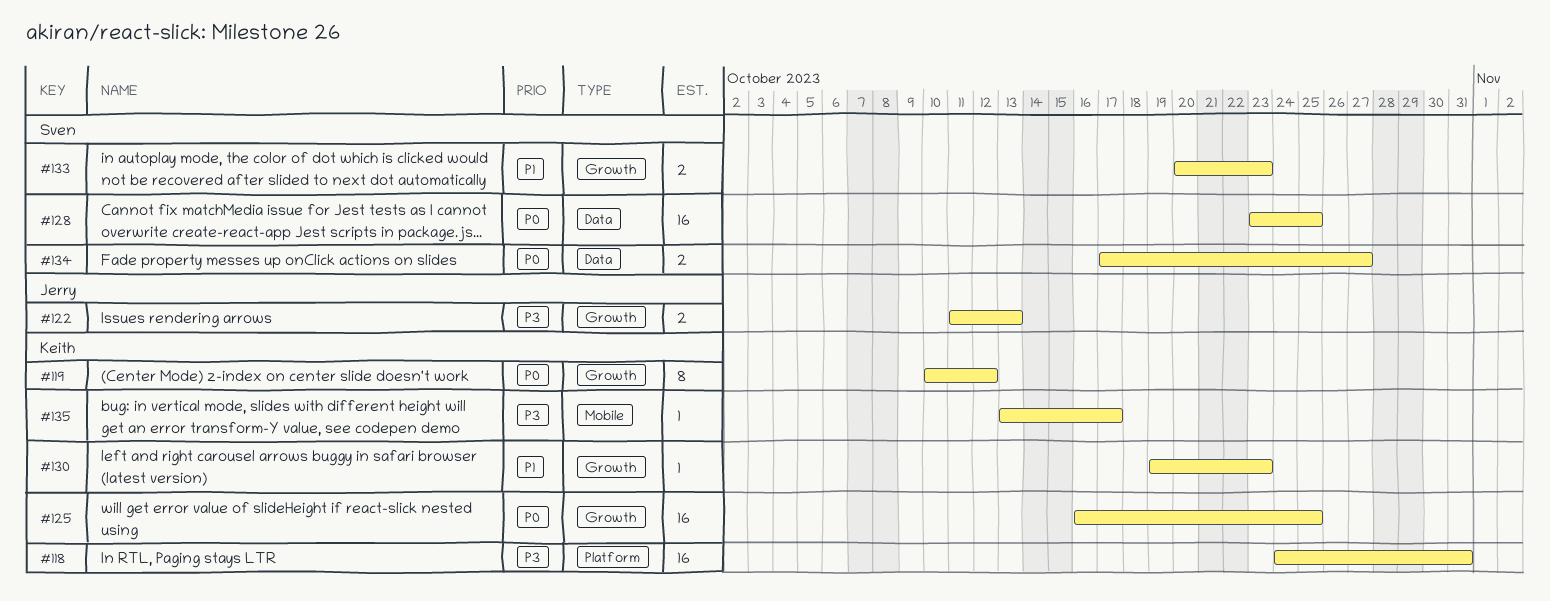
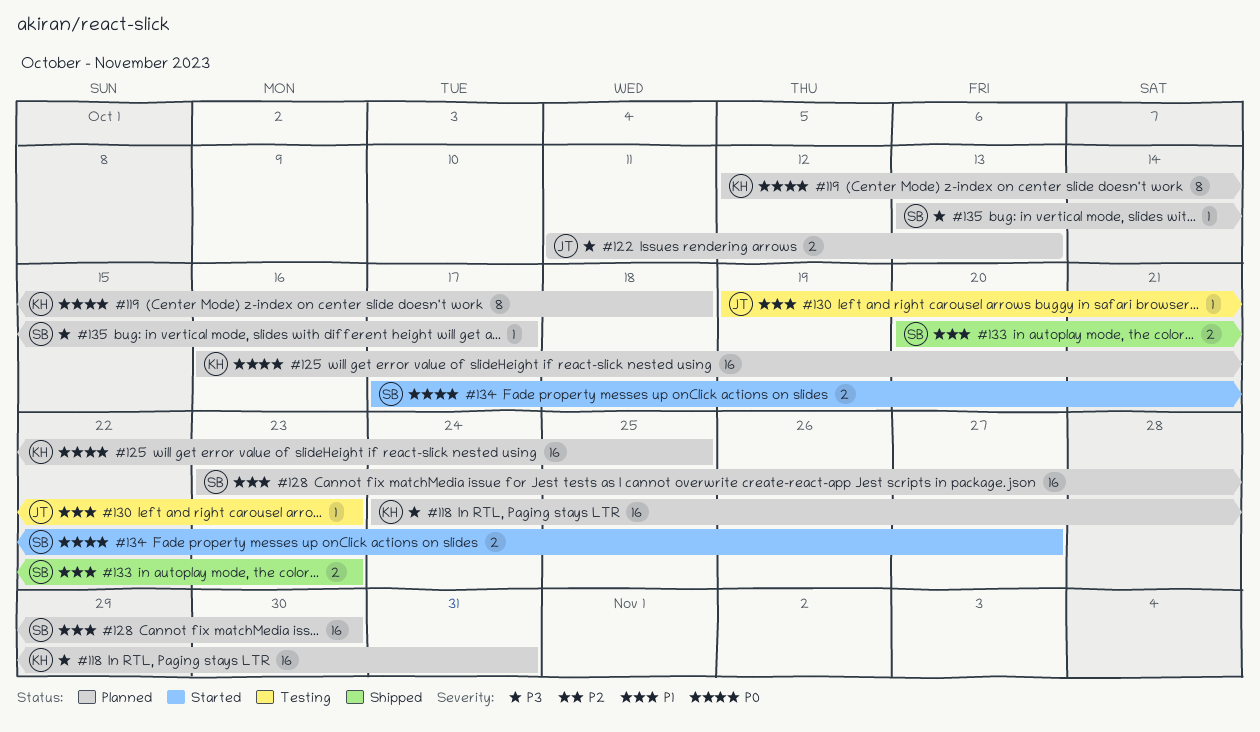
#119, start: Oct 10 -> Oct 12
#119, due: Oct 12 -> Oct 18
#128, priority: P0 -> P1
#128, due: Oct 25 -> Oct 30
#130, owner: Keith -> Jerry
#135, owner: Keith -> Sven

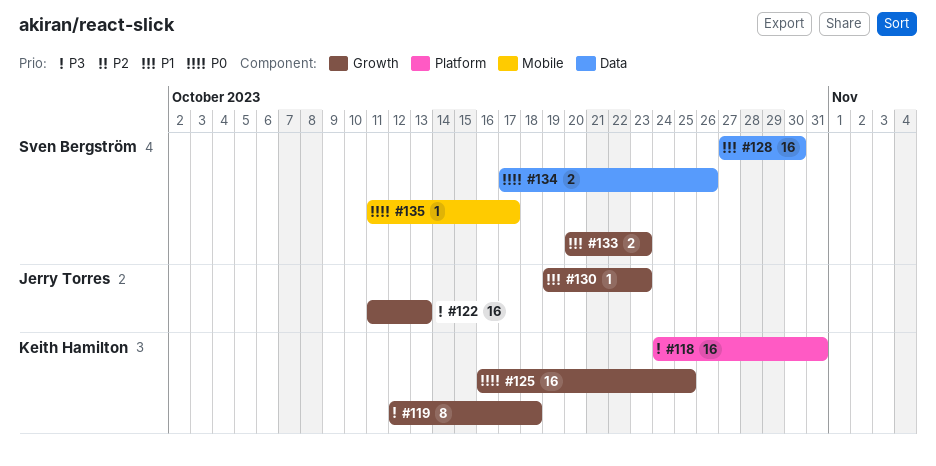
#119, priority: P0 -> P3
#122, estimate: 2 -> 16
#128, start: Oct 23 -> Oct 27
#134, due: Oct 27 -> Oct 26
#135, priority: P3 -> P0
#135, start: Oct 13 -> Oct 11

